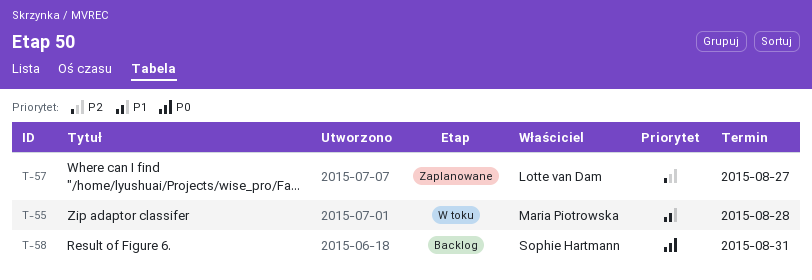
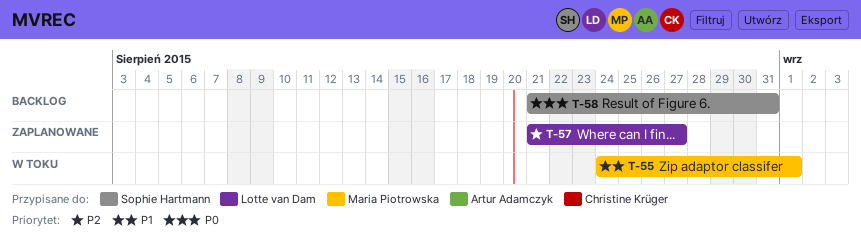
T-55, due: Aug 28 -> Sep 1

